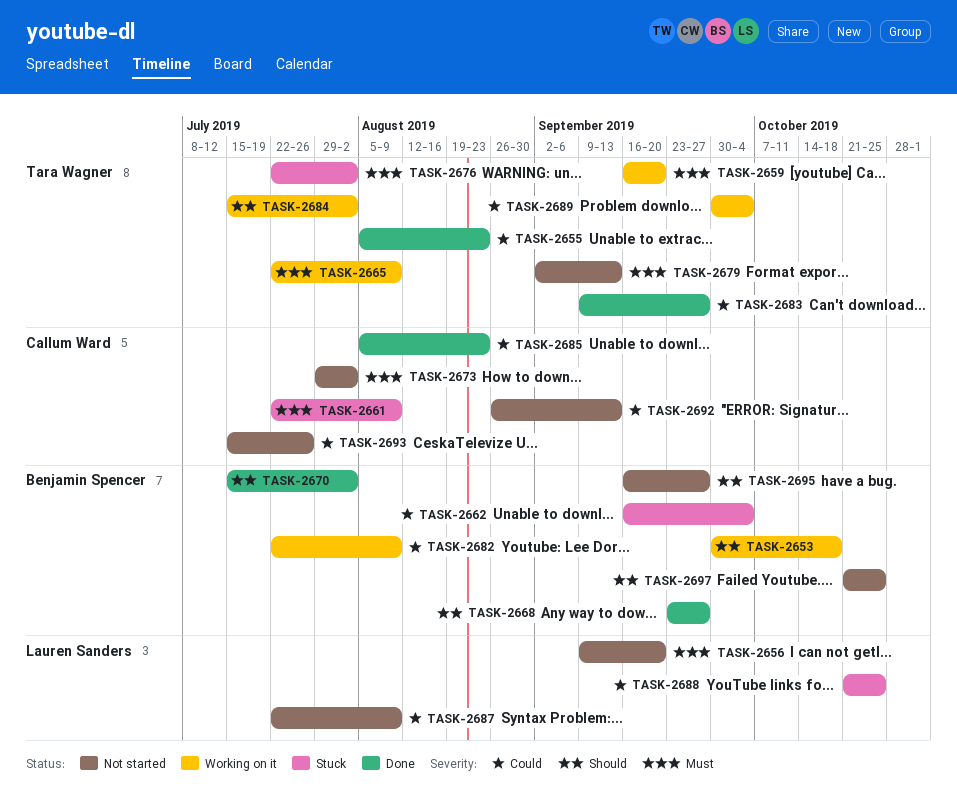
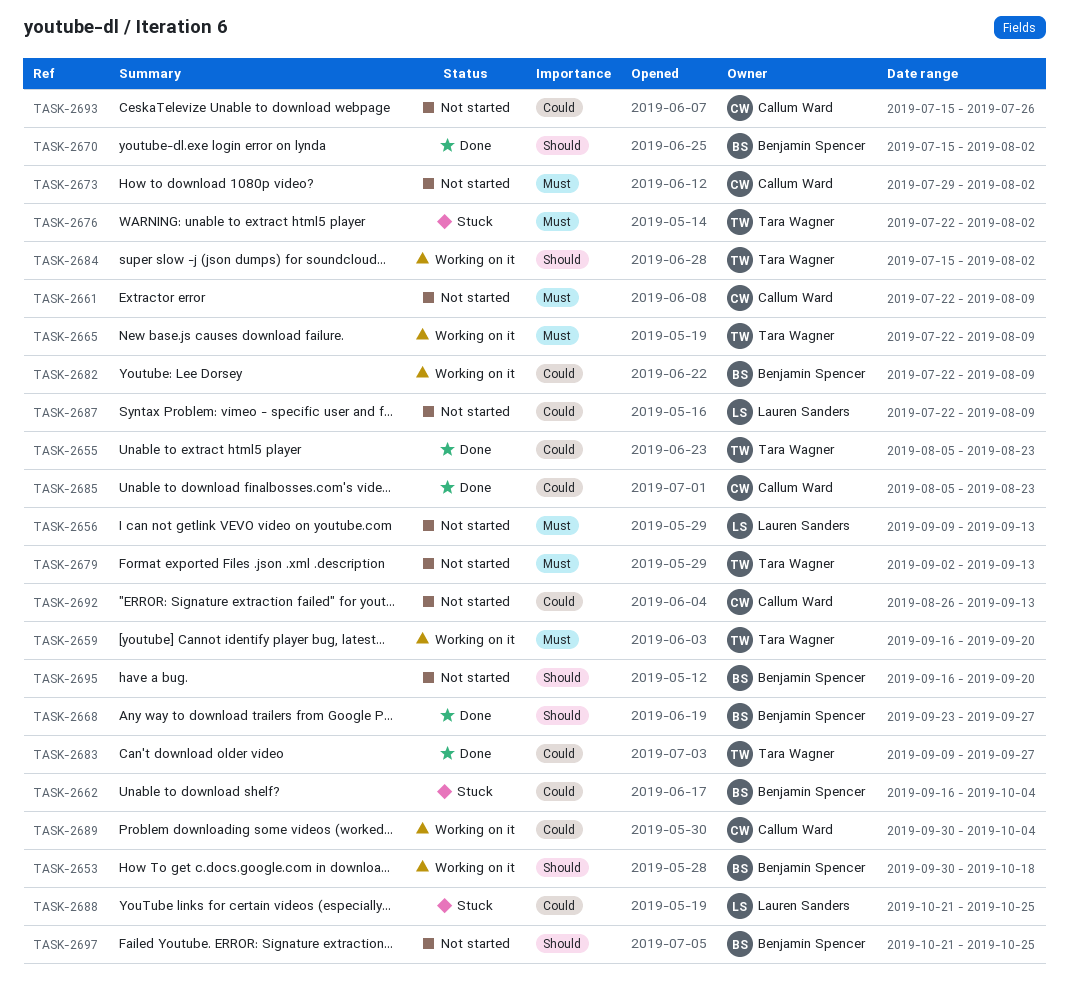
TASK-2656, due: Sep 20 -> Sep 13
TASK-2661, status: Stuck -> Not started
TASK-2689, owner: Tara Wagner -> Callum Ward
TASK-2695, due: Sep 27 -> Sep 20

